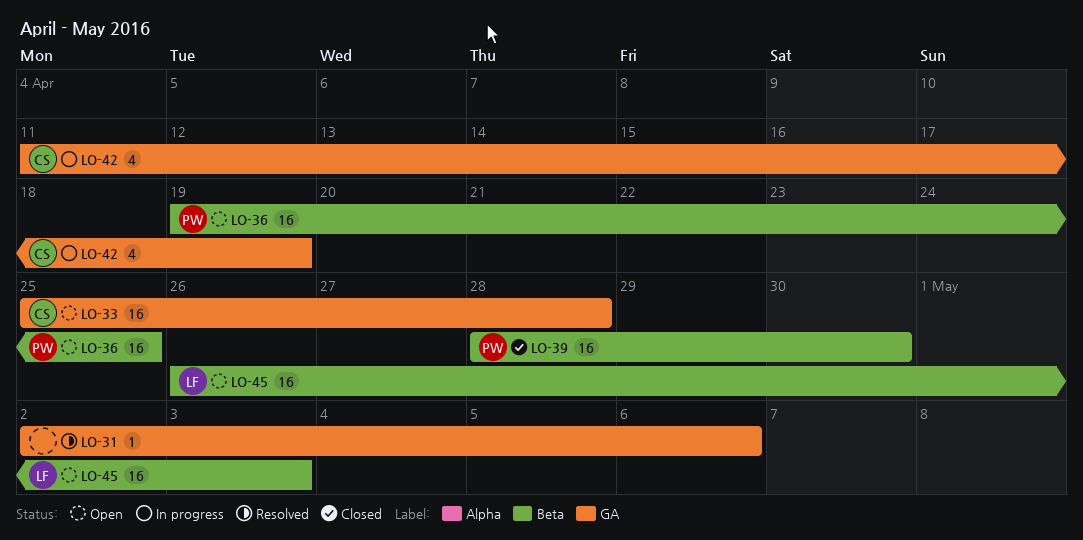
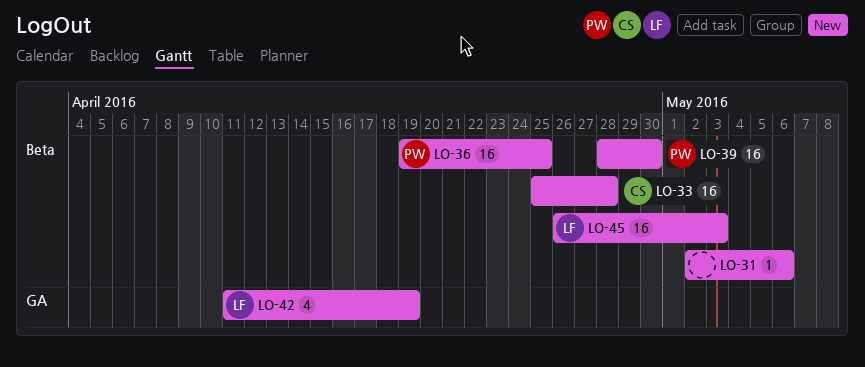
LO-31, label: GA -> Beta
LO-33, label: GA -> Beta
LO-42, owner: CS -> LF

